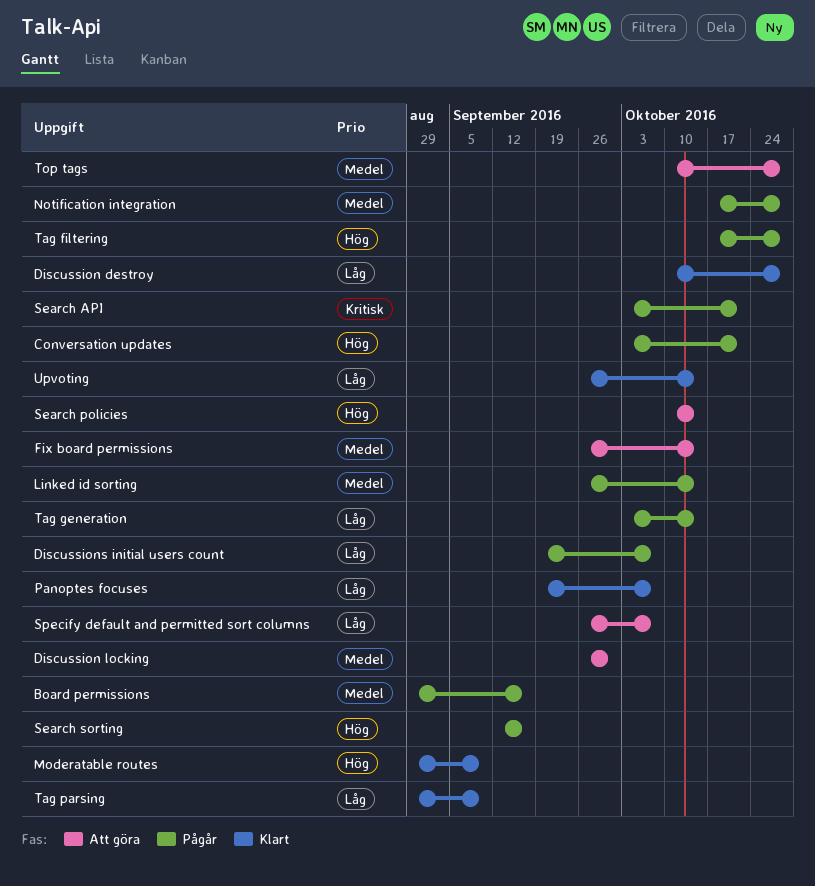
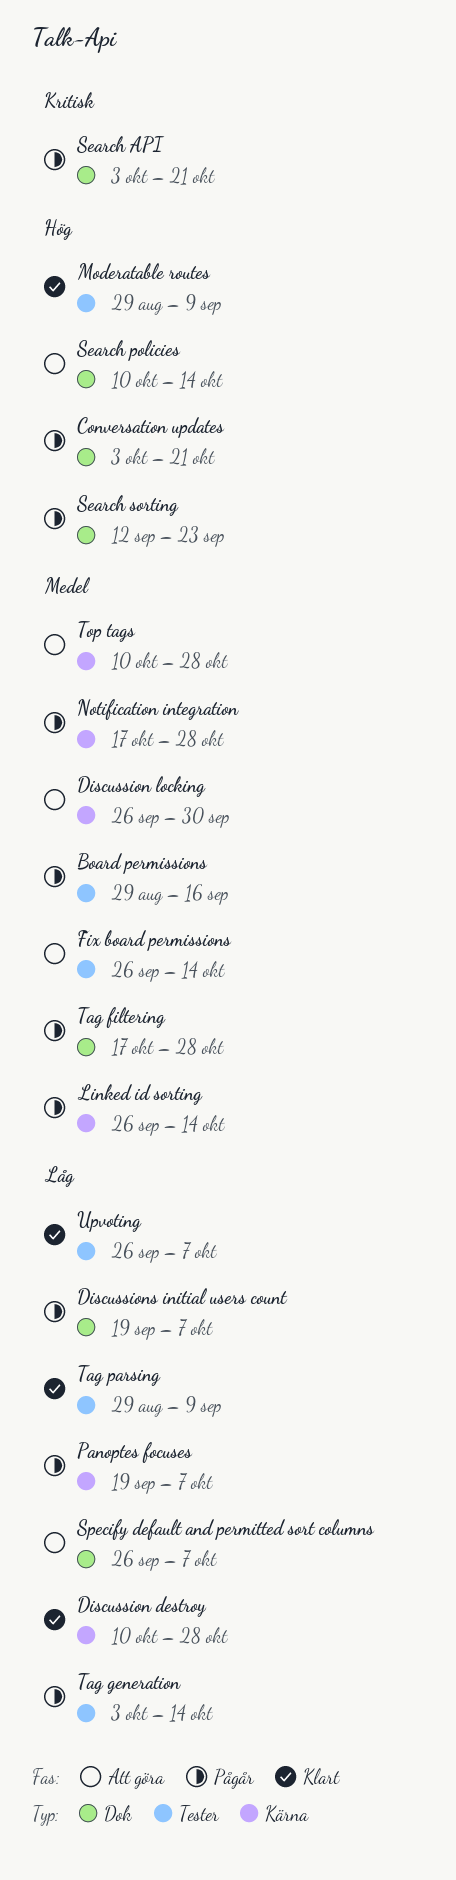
Panoptes focuses, status: Klart -> Pågår
Search sorting, due: Sep 16 -> Sep 23
Tag filtering, priority: Hög -> Medel
Upvoting, due: Oct 14 -> Oct 7

